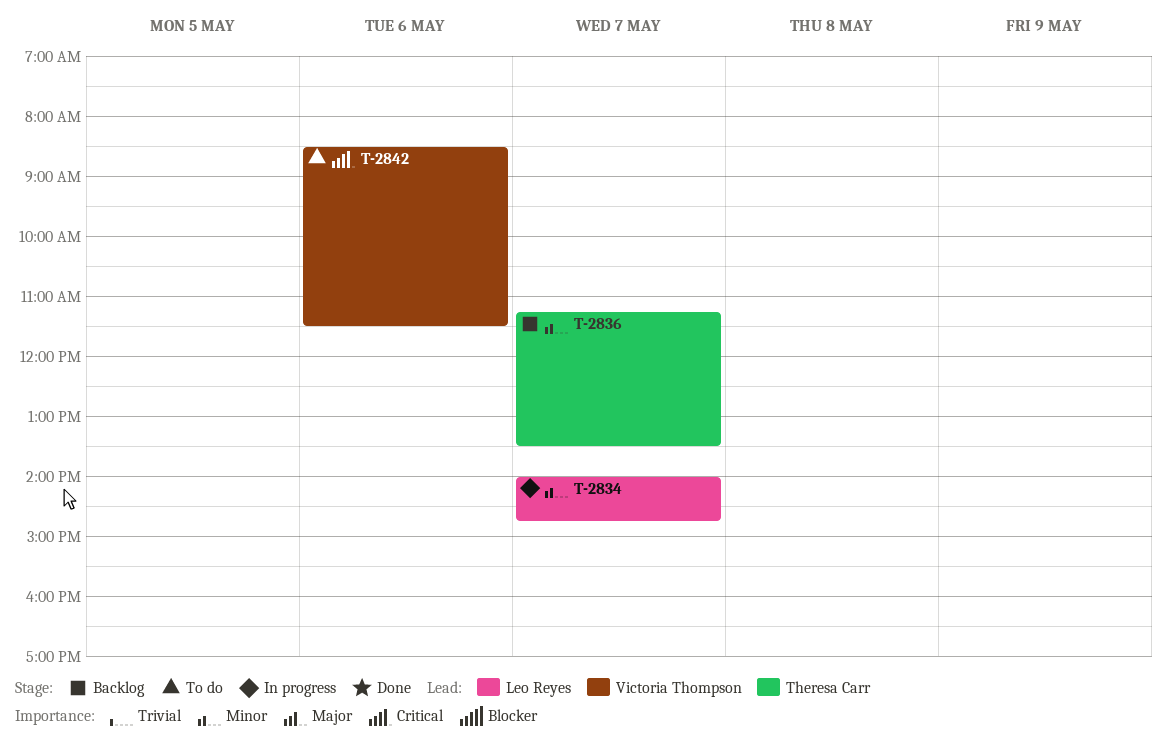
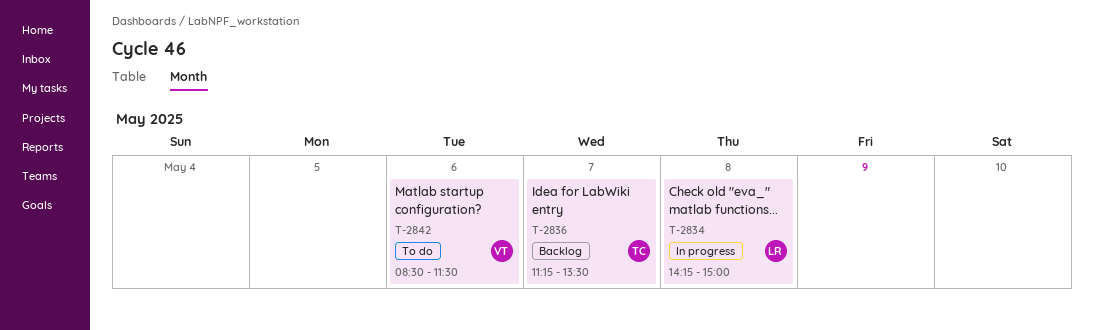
T-2834, day: May 7 -> May 8
T-2834, begins: 14:00 -> 14:15
T-2834, ends: 14:45 -> 15:00

